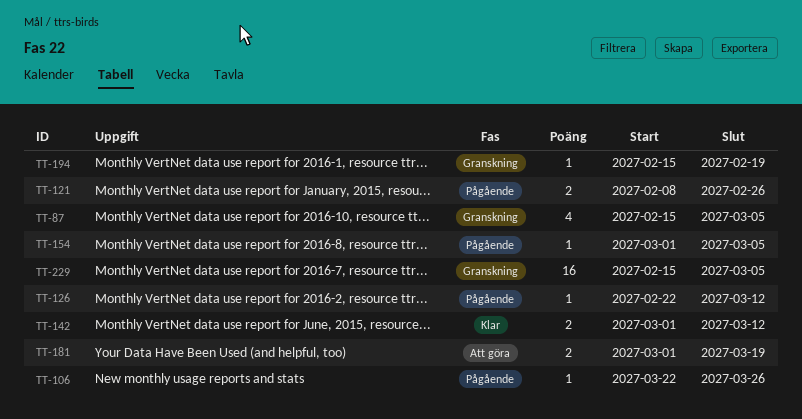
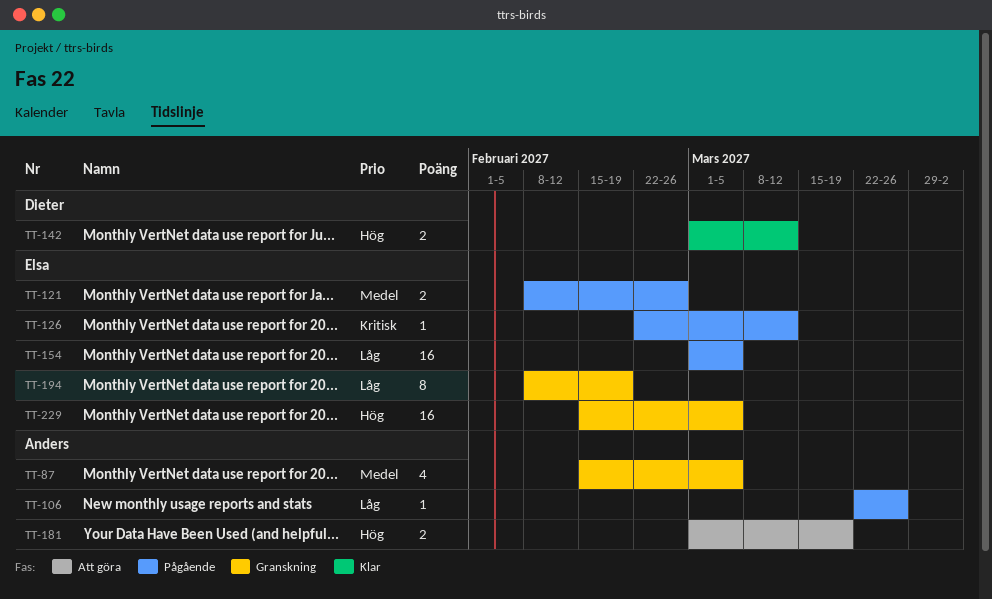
TT-154, estimate: 1 -> 16
TT-194, estimate: 1 -> 8
TT-194, start: Feb 15 -> Feb 8

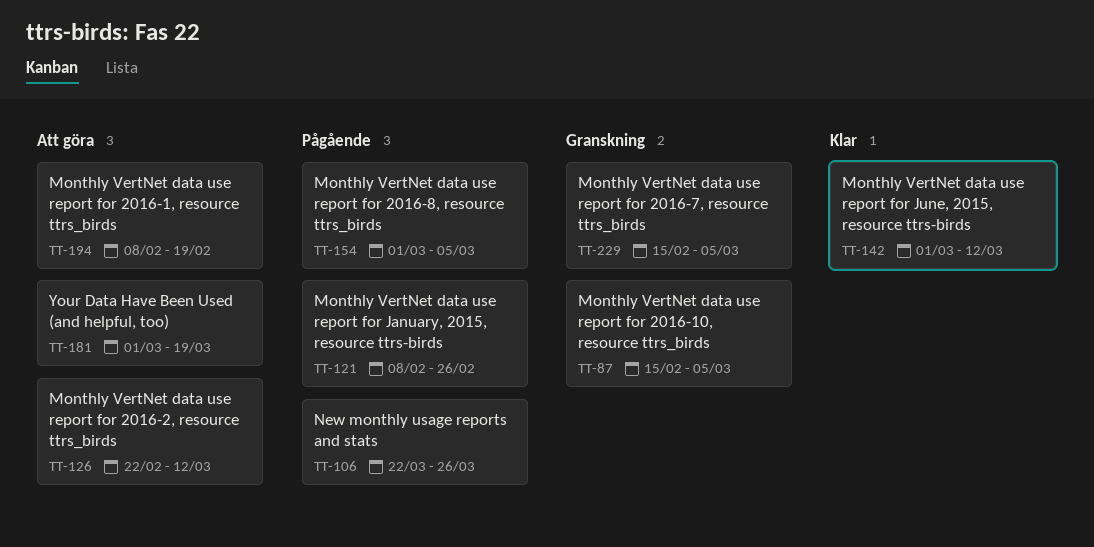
TT-126, status: Pågående -> Att göra
TT-194, status: Granskning -> Att göra

